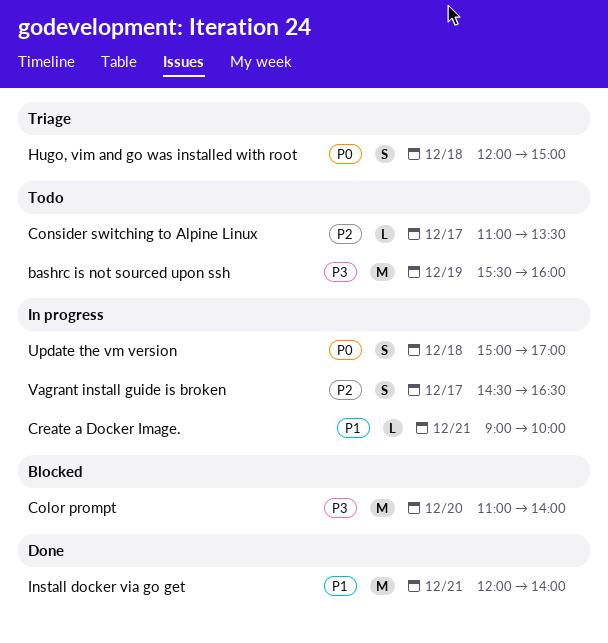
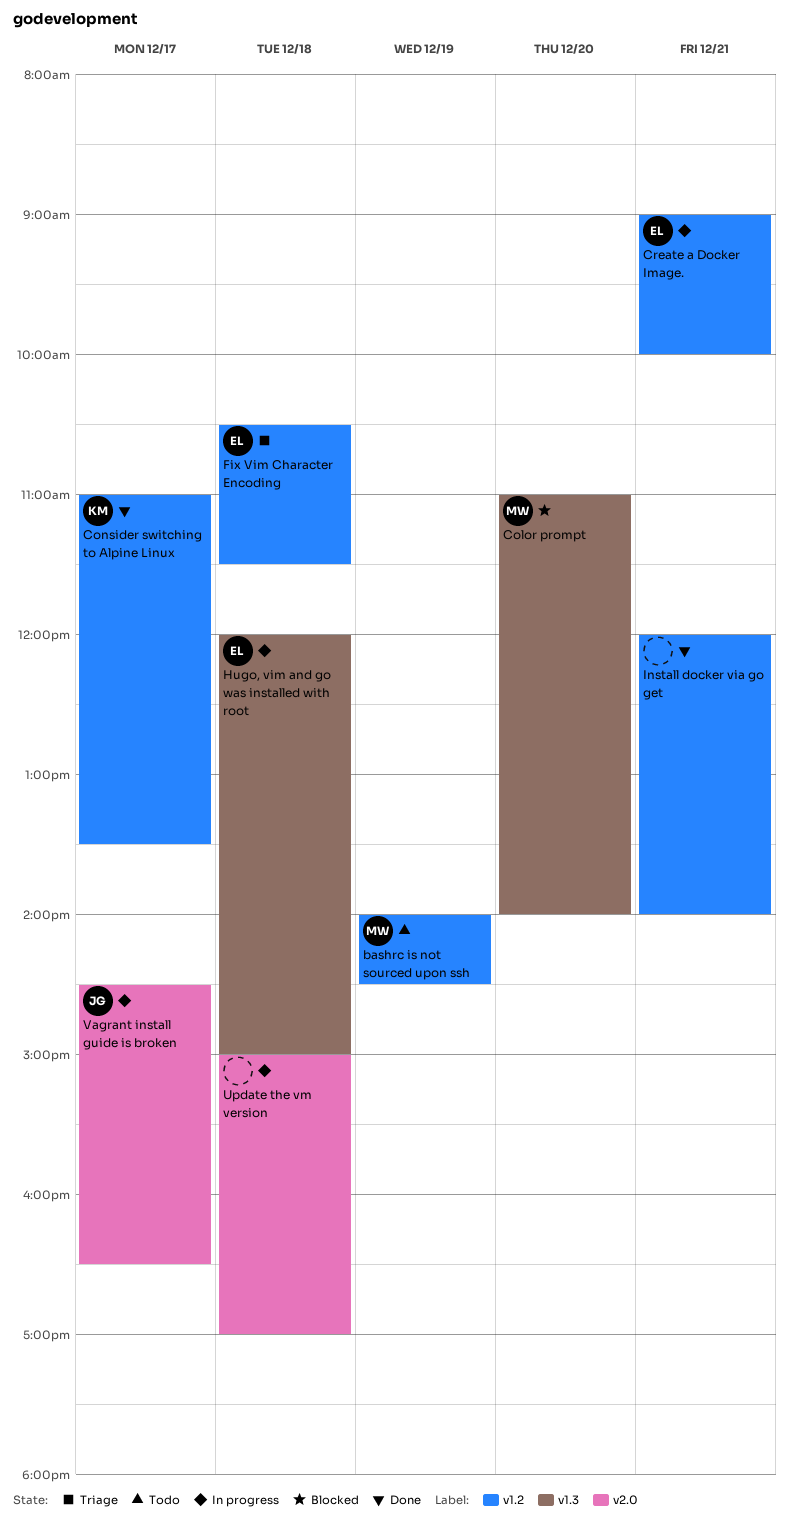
bashrc is not sourced upon ssh, begins: 15:30 -> 14:00
bashrc is not sourced upon ssh, ends: 16:00 -> 14:30
Consider switching to Alpine Linux, status: Todo -> Done
Fix Vim Character Encoding: none -> present
Hugo, vim and go was installed with root, status: Triage -> In progress

